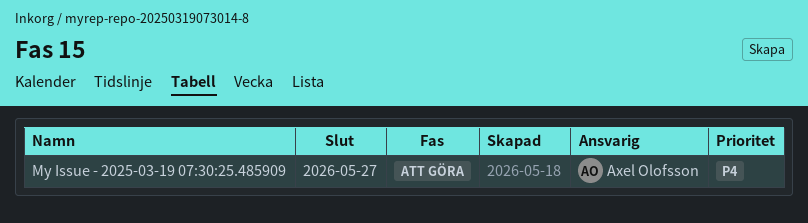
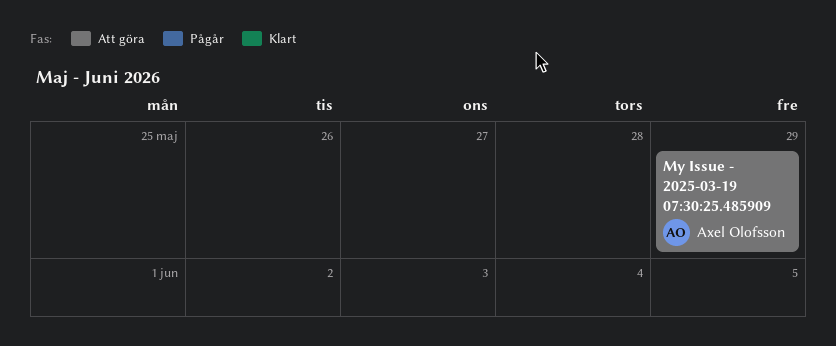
My Issue - 2025-03-19 07:30:25.485909, due: May 27 -> May 29

